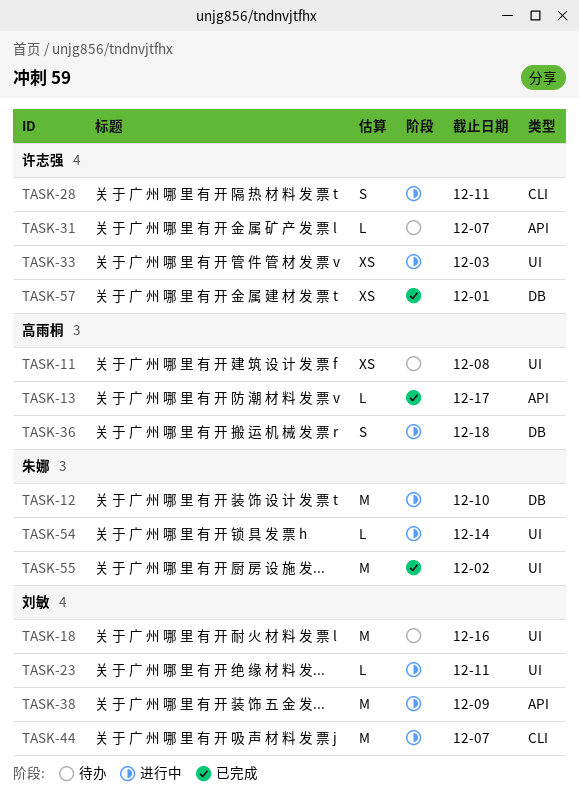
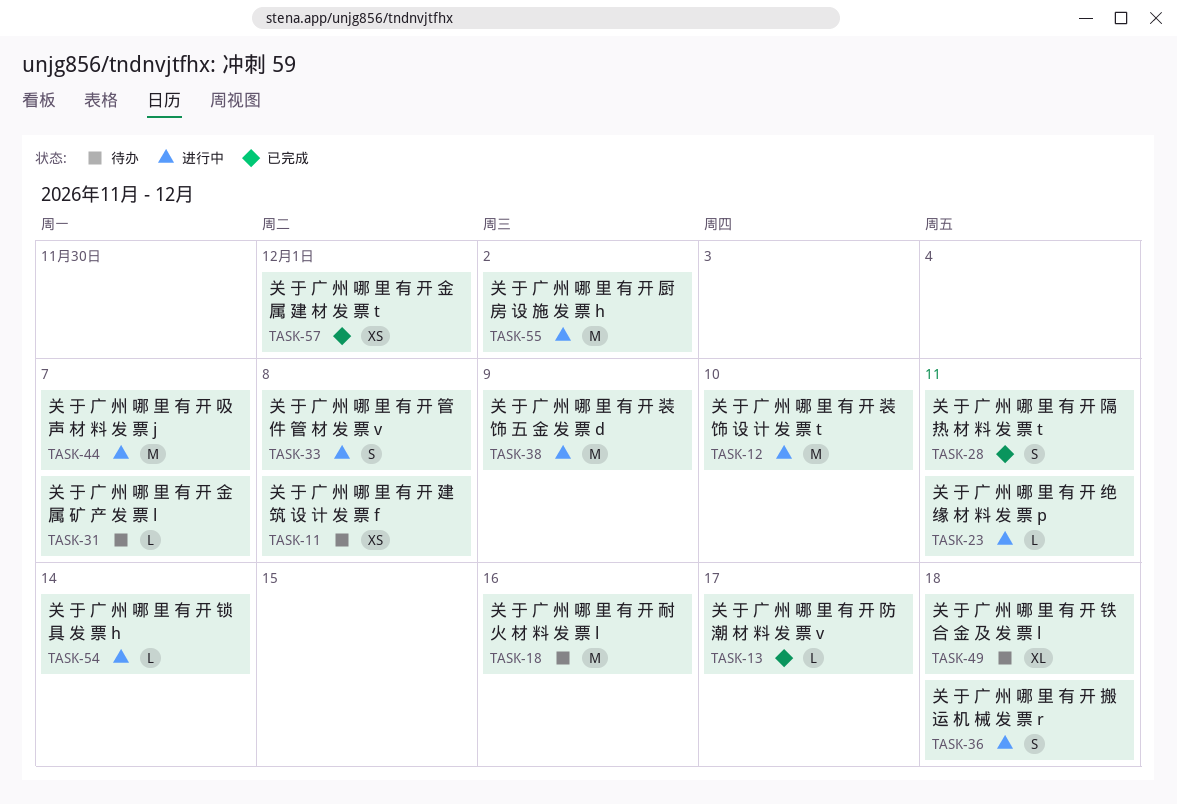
TASK-28, status: 进行中 -> 已完成
TASK-33, estimate: XS -> S
TASK-33, due: Dec 3 -> Dec 8
TASK-49: none -> present
TASK-55, status: 已完成 -> 进行中

